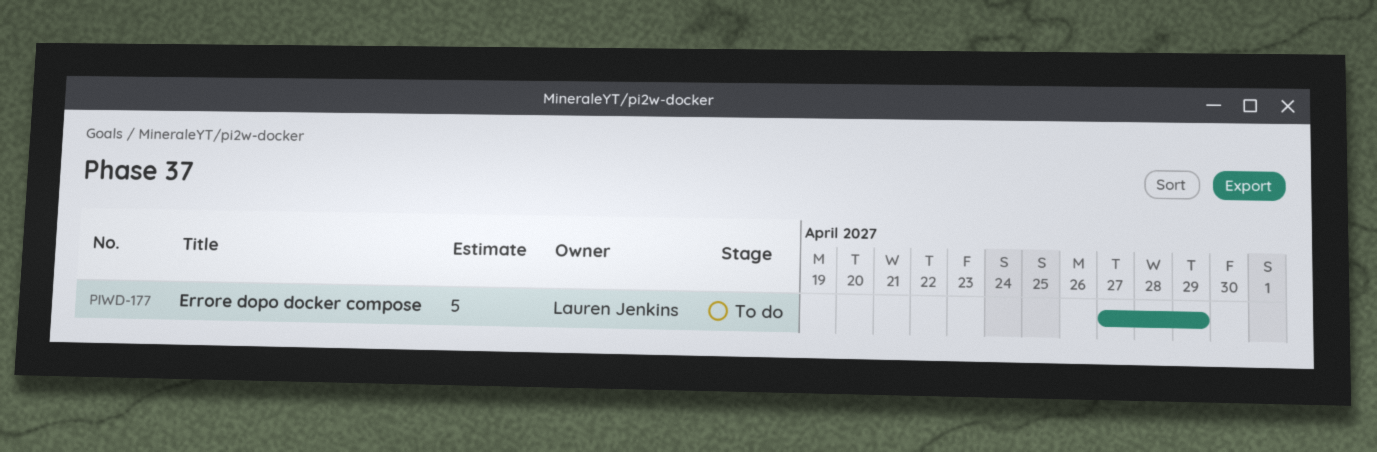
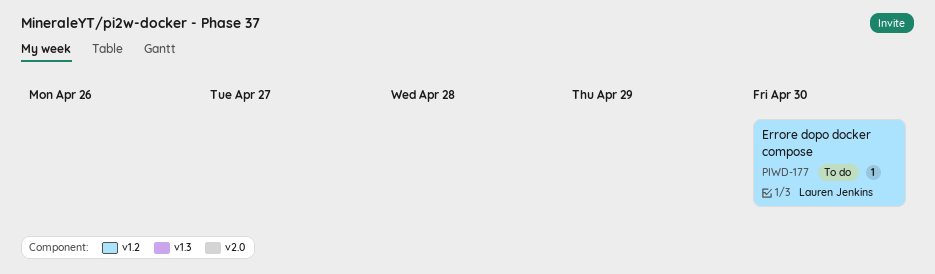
PIWD-177, estimate: 5 -> 1
PIWD-177, due: Apr 29 -> Apr 30

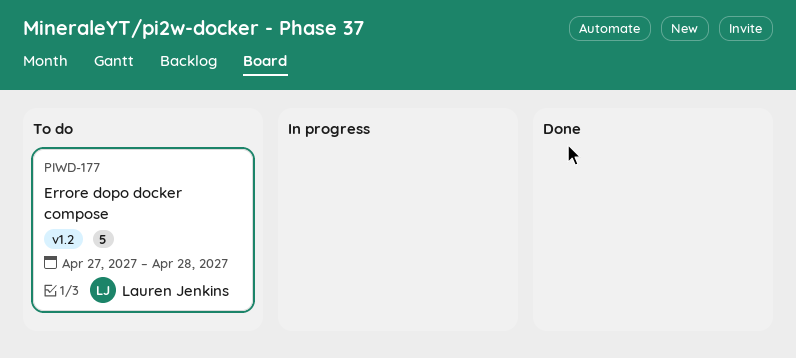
PIWD-177, estimate: 1 -> 5
PIWD-177, due: Apr 30 -> Apr 28

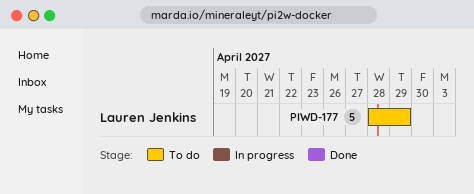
PIWD-177, start: Apr 27 -> Apr 28
PIWD-177, due: Apr 28 -> Apr 29

